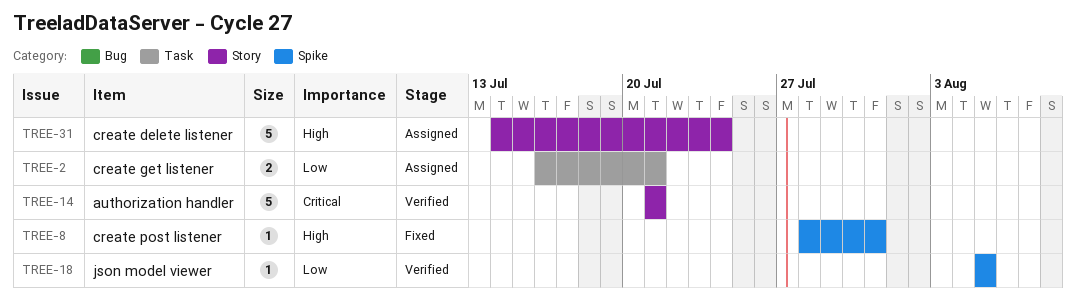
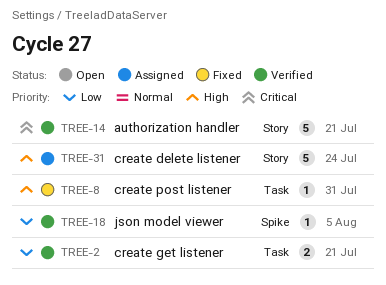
TREE-2, status: Assigned -> Verified
TREE-8, label: Spike -> Task

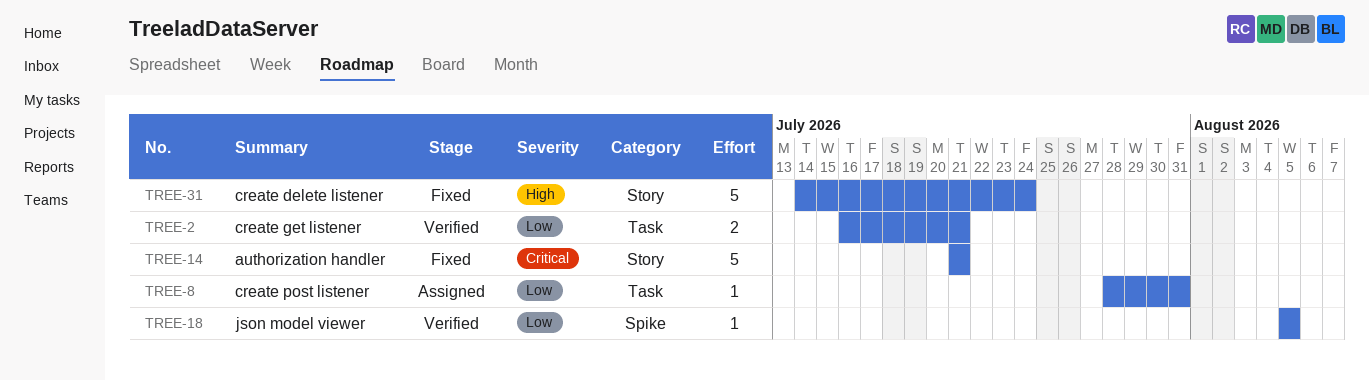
TREE-8, status: Fixed -> Assigned
TREE-8, priority: High -> Low
TREE-14, status: Verified -> Fixed
TREE-31, status: Assigned -> Fixed

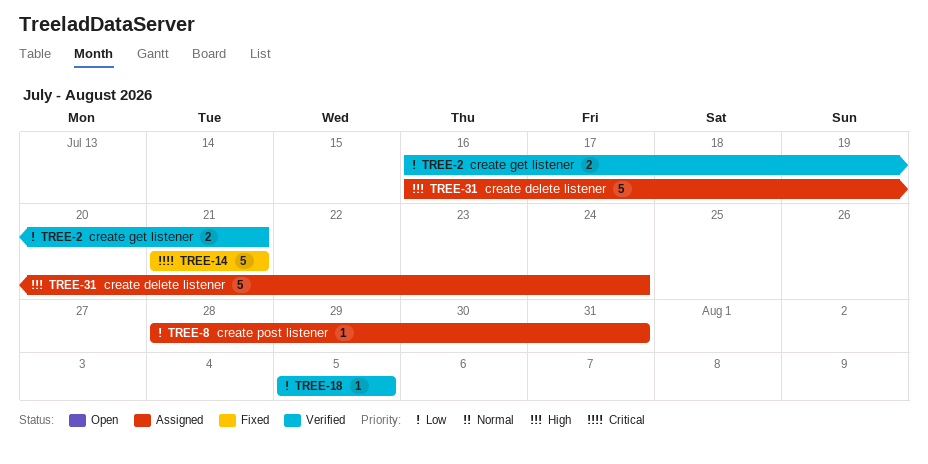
TREE-31, status: Fixed -> Assigned
TREE-31, start: Jul 14 -> Jul 16

